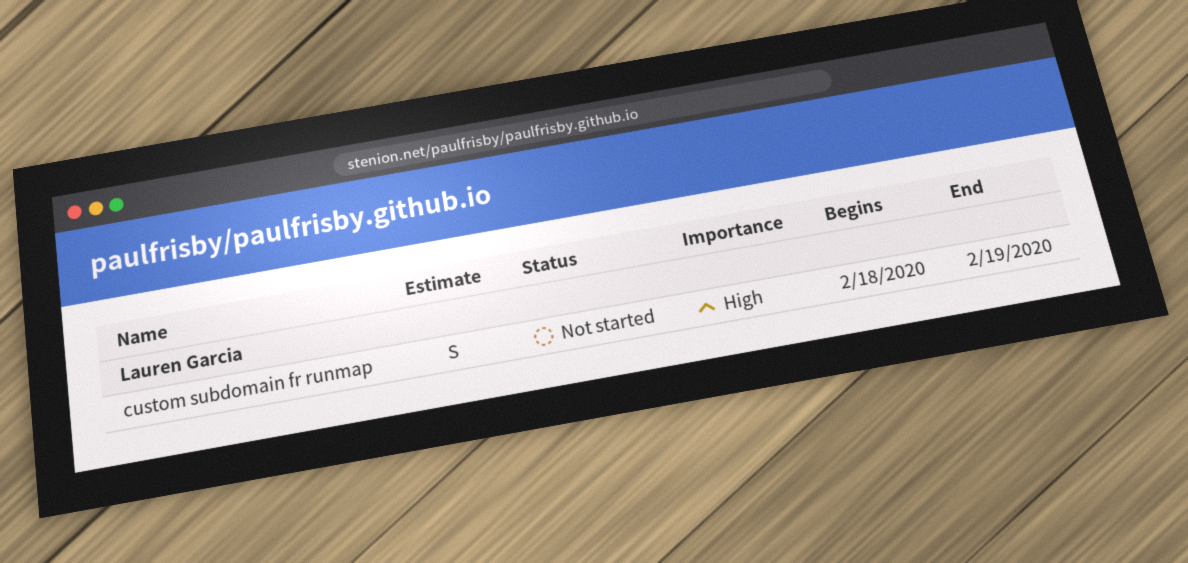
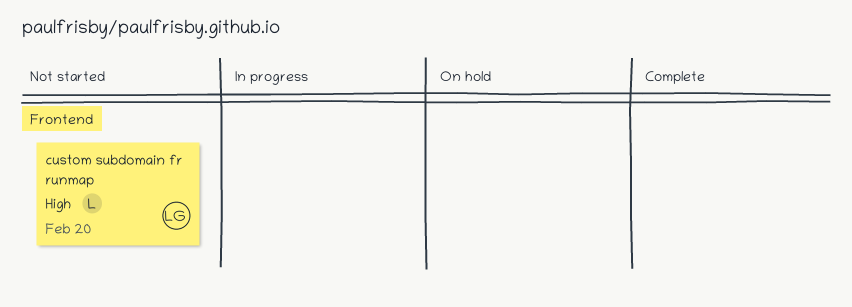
custom subdomain fr runmap, estimate: S -> L
custom subdomain fr runmap, due: Feb 19 -> Feb 20

